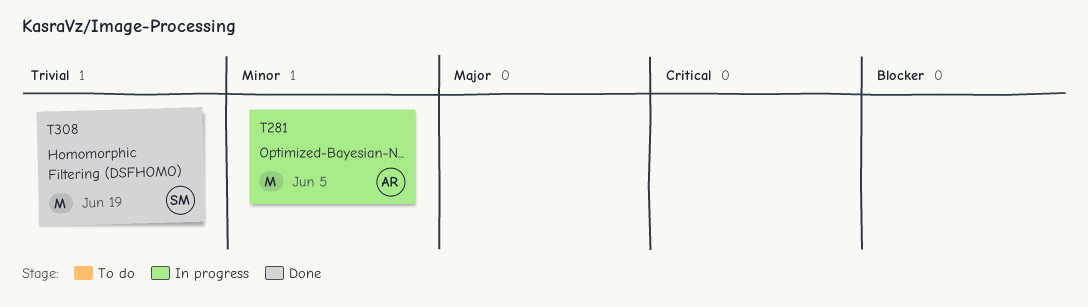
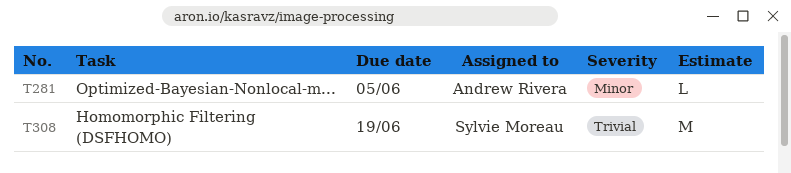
T281, estimate: M -> L

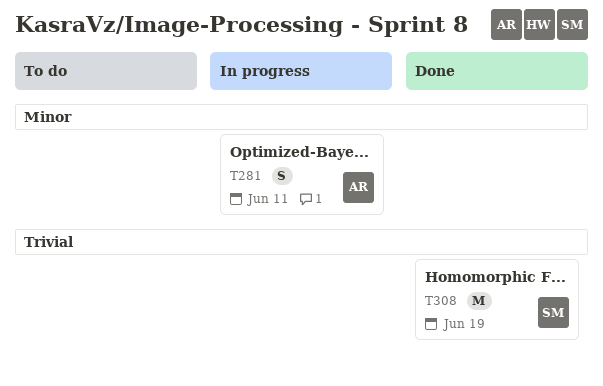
T281, estimate: L -> S
T281, due: Jun 5 -> Jun 11

